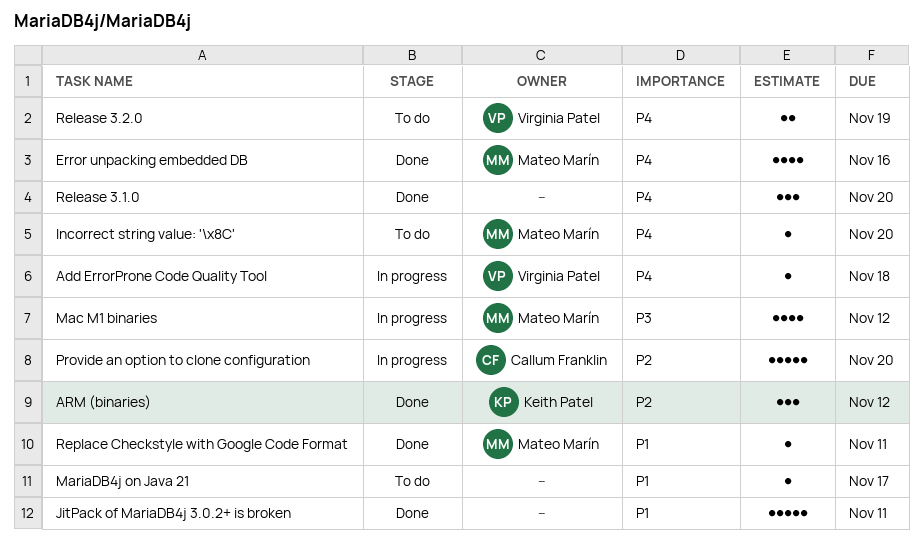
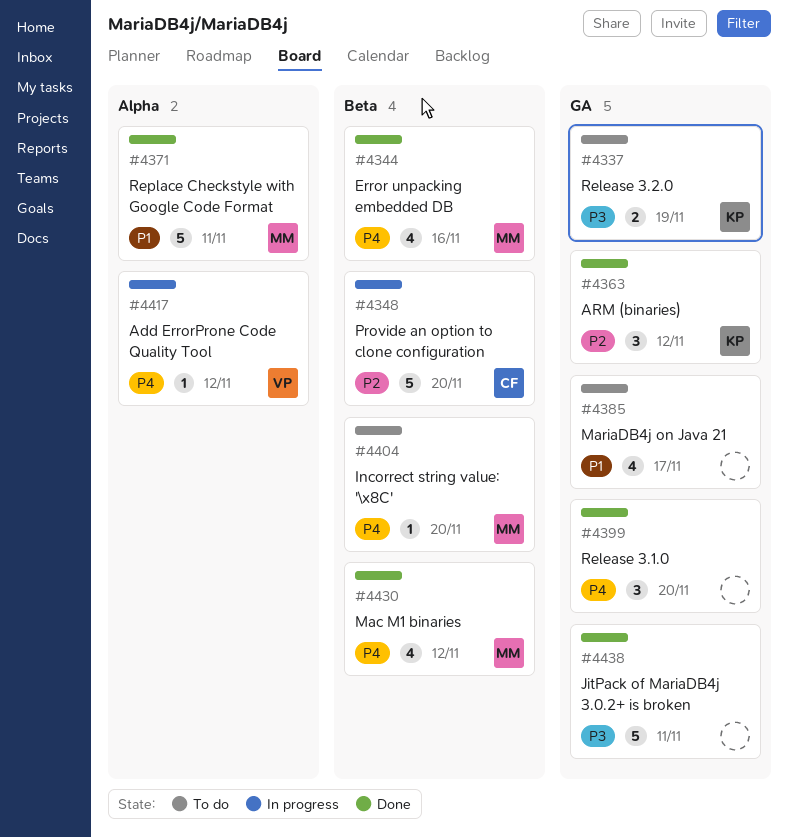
Add ErrorProne Code Quality Tool, due: Nov 18 -> Nov 12
JitPack of MariaDB4j 3.0.2+ is broken, priority: P1 -> P3
Mac M1 binaries, status: In progress -> Done
Mac M1 binaries, priority: P3 -> P4
MariaDB4j on Java 21, estimate: 1 -> 4
Release 3.2.0, owner: Virginia Patel -> Keith Patel
Release 3.2.0, priority: P4 -> P3
Replace Checkstyle with Google Code Format, estimate: 1 -> 5

